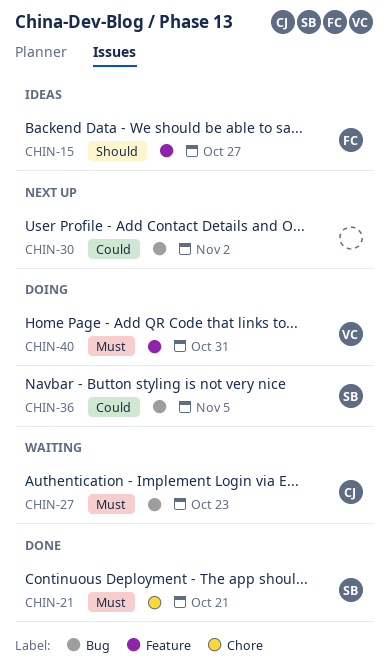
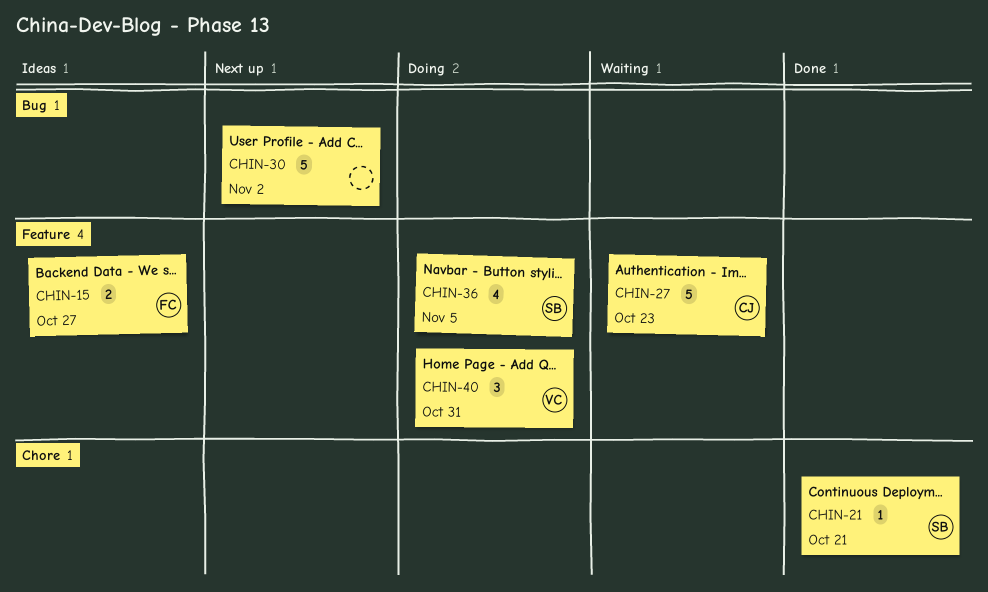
CHIN-27, label: Bug -> Feature
CHIN-36, label: Bug -> Feature

